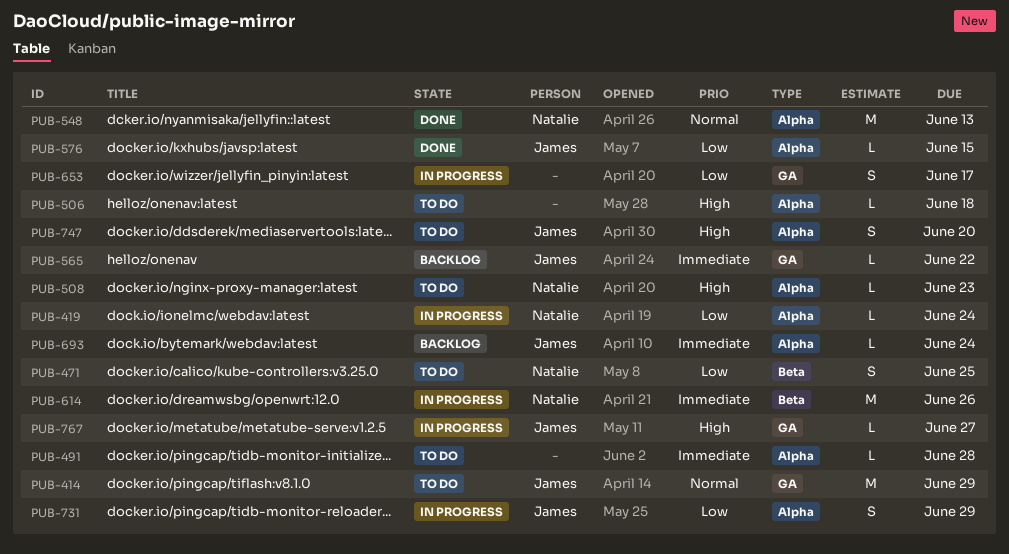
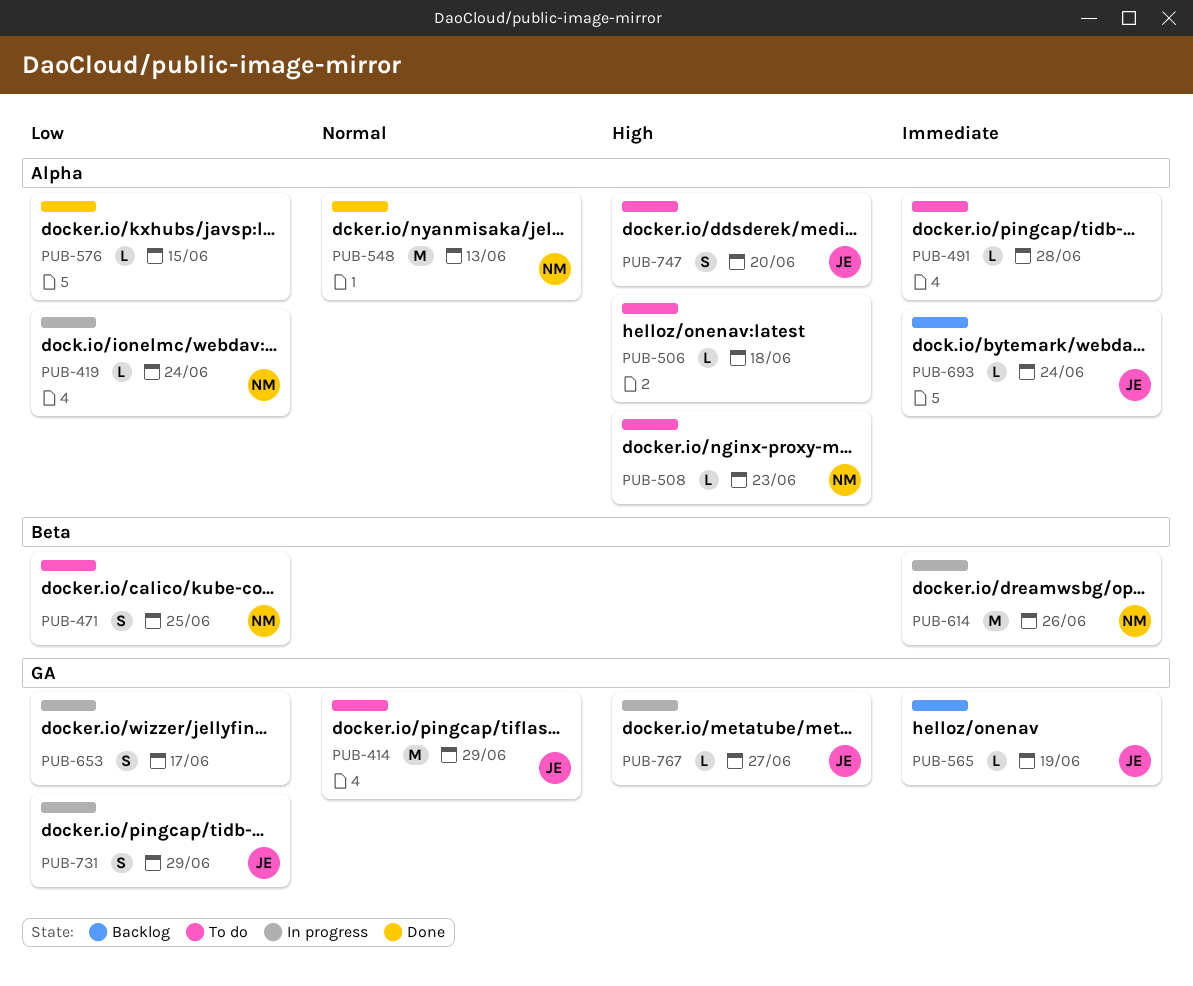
PUB-565, due: Jun 22 -> Jun 19
PUB-576, owner: James -> none
PUB-731, label: Alpha -> GA

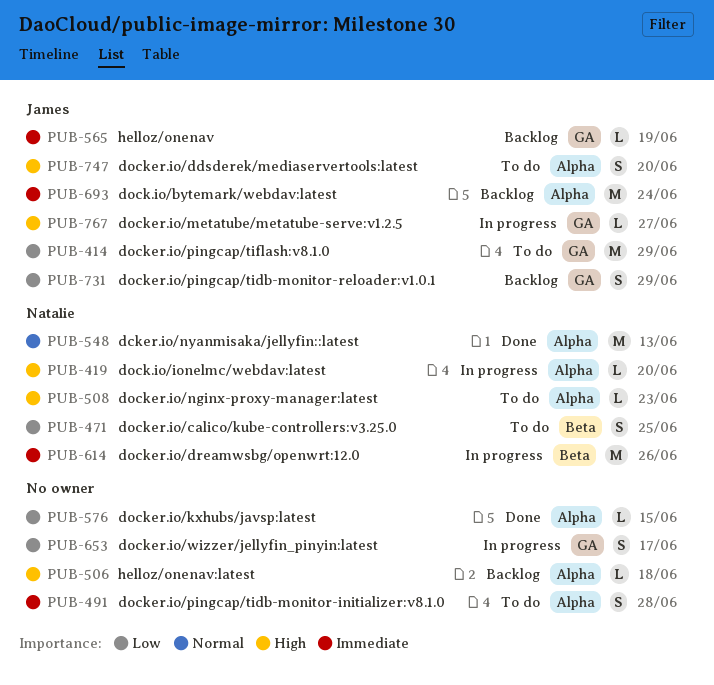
PUB-414, priority: Normal -> Low
PUB-419, priority: Low -> High
PUB-419, due: Jun 24 -> Jun 20
PUB-491, estimate: L -> S
PUB-506, status: To do -> Backlog
PUB-693, estimate: L -> M
PUB-731, status: In progress -> Backlog

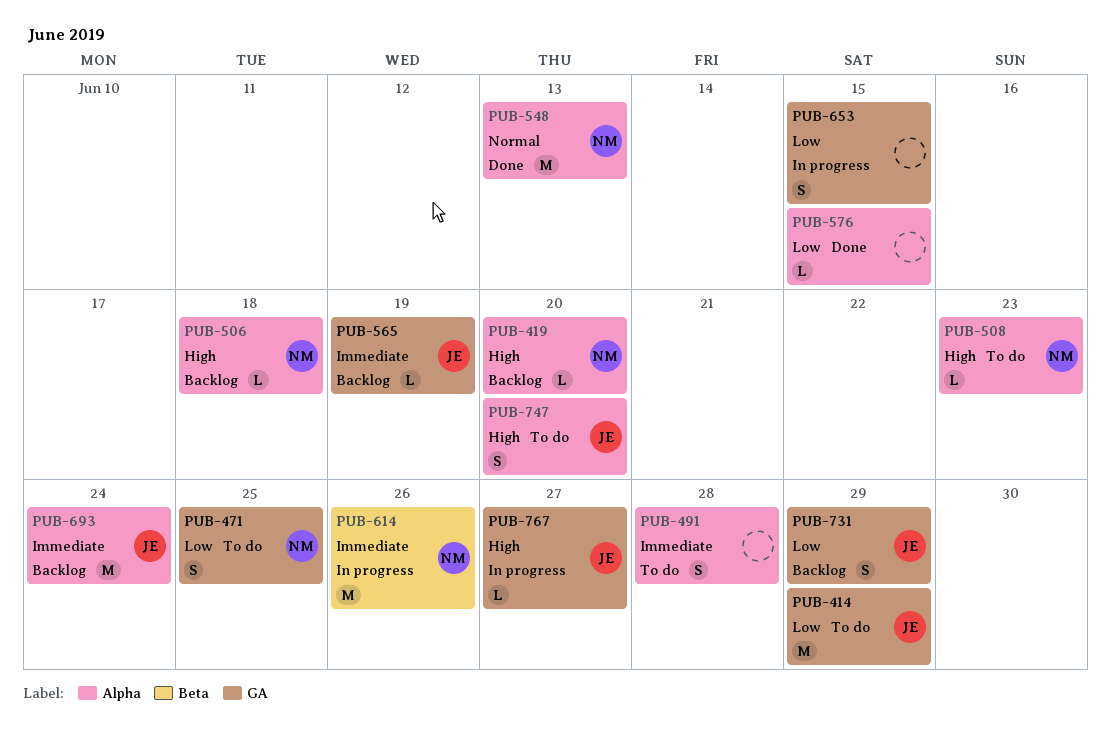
PUB-419, status: In progress -> Backlog
PUB-471, label: Beta -> GA
PUB-506, owner: none -> Natalie
PUB-653, due: Jun 17 -> Jun 15

